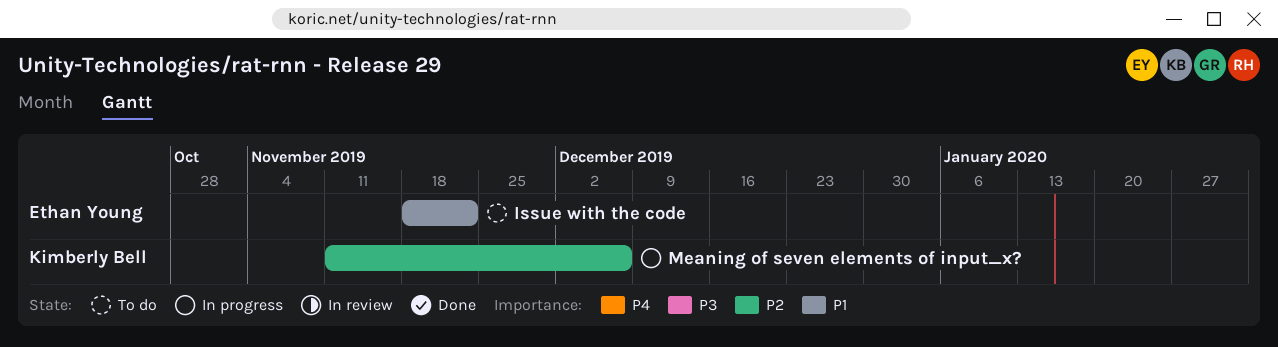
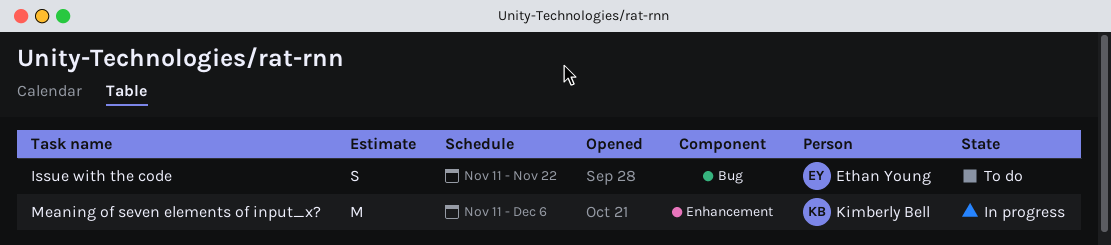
Issue with the code, start: Nov 18 -> Nov 11

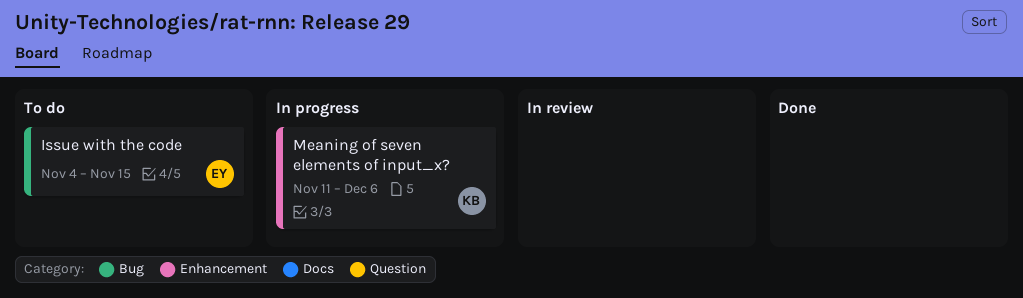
Issue with the code, start: Nov 11 -> Nov 4
Issue with the code, due: Nov 22 -> Nov 15

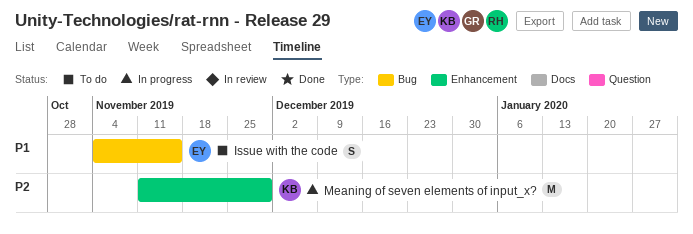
Meaning of seven elements of input_x?, due: Dec 6 -> Nov 29

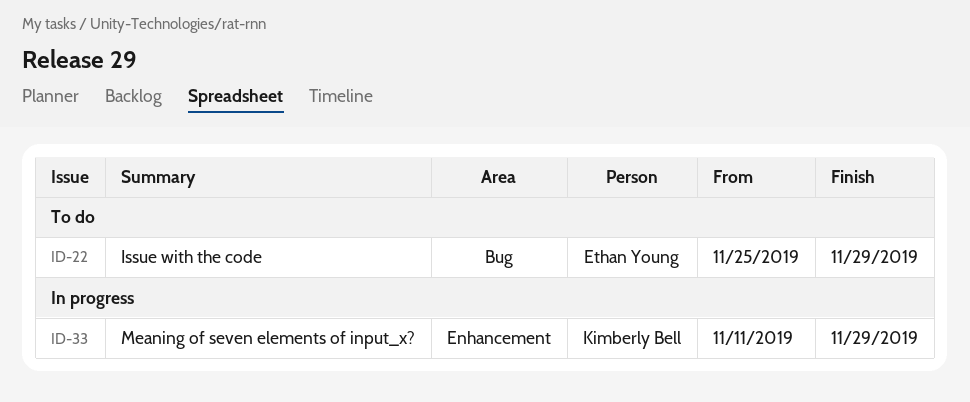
Issue with the code, start: Nov 4 -> Nov 25
Issue with the code, due: Nov 15 -> Nov 29

